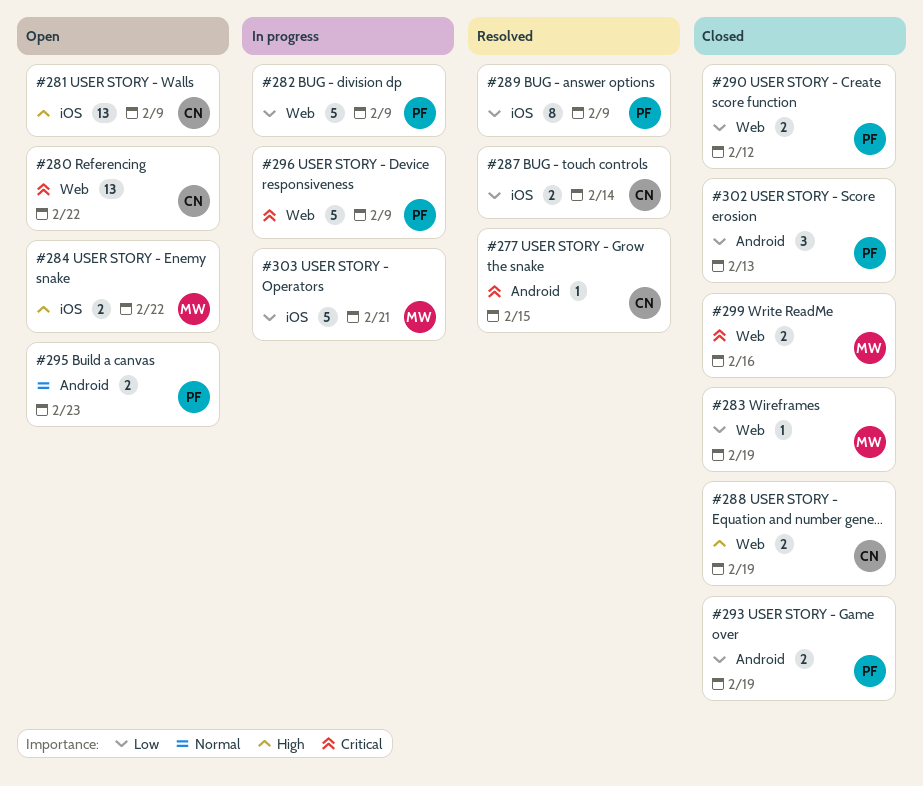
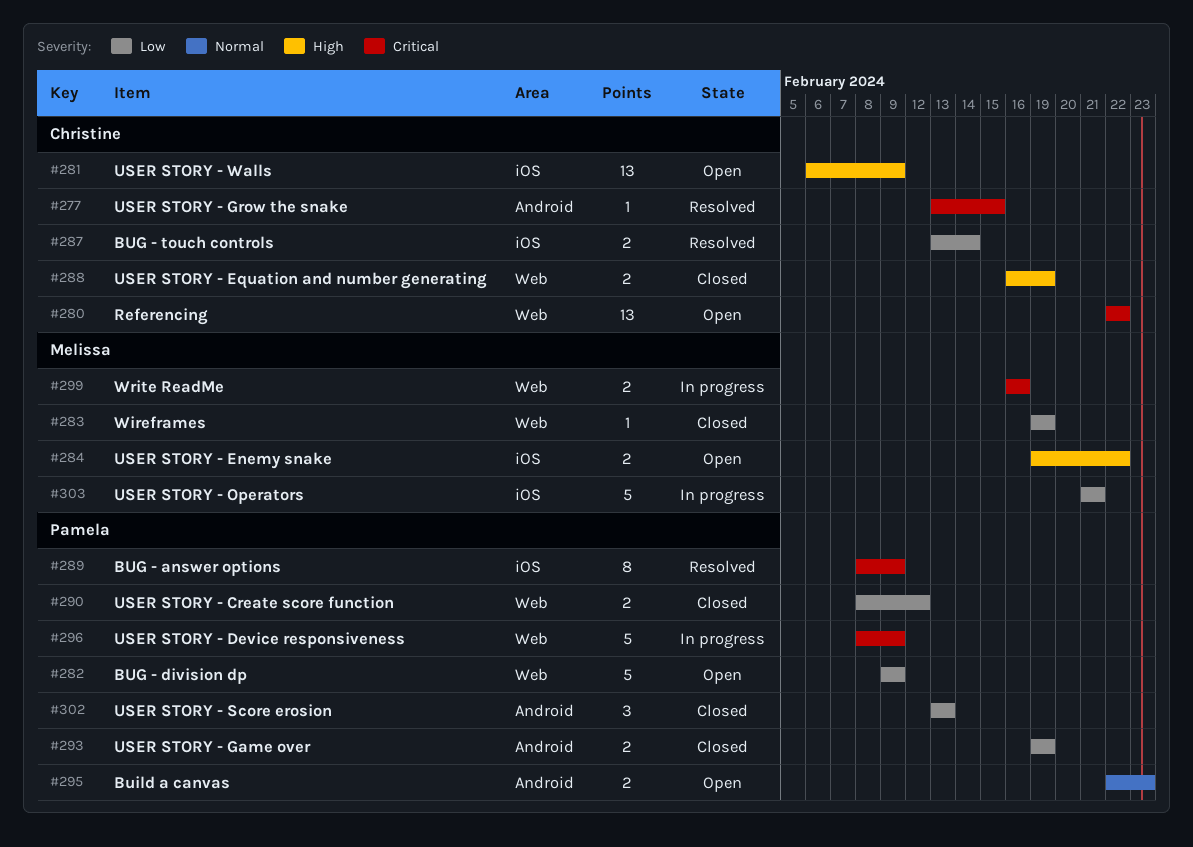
#282, status: In progress -> Open
#289, priority: Low -> Critical
#299, status: Closed -> In progress

